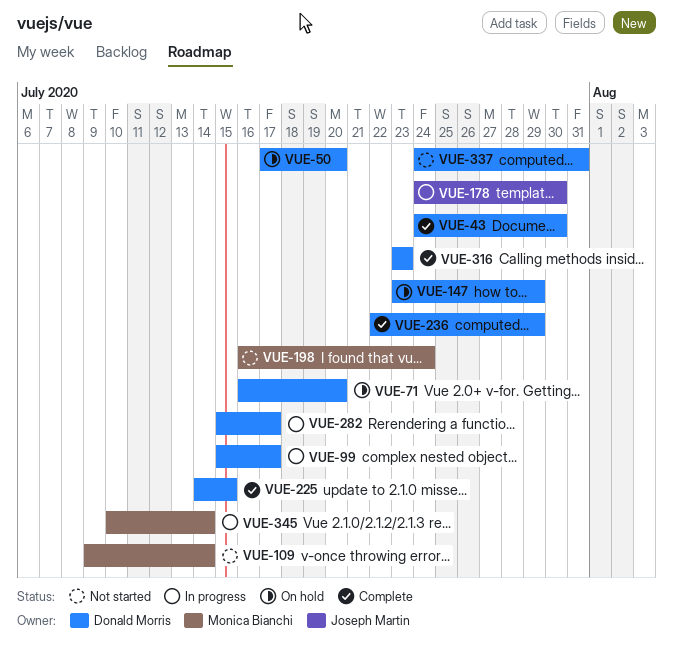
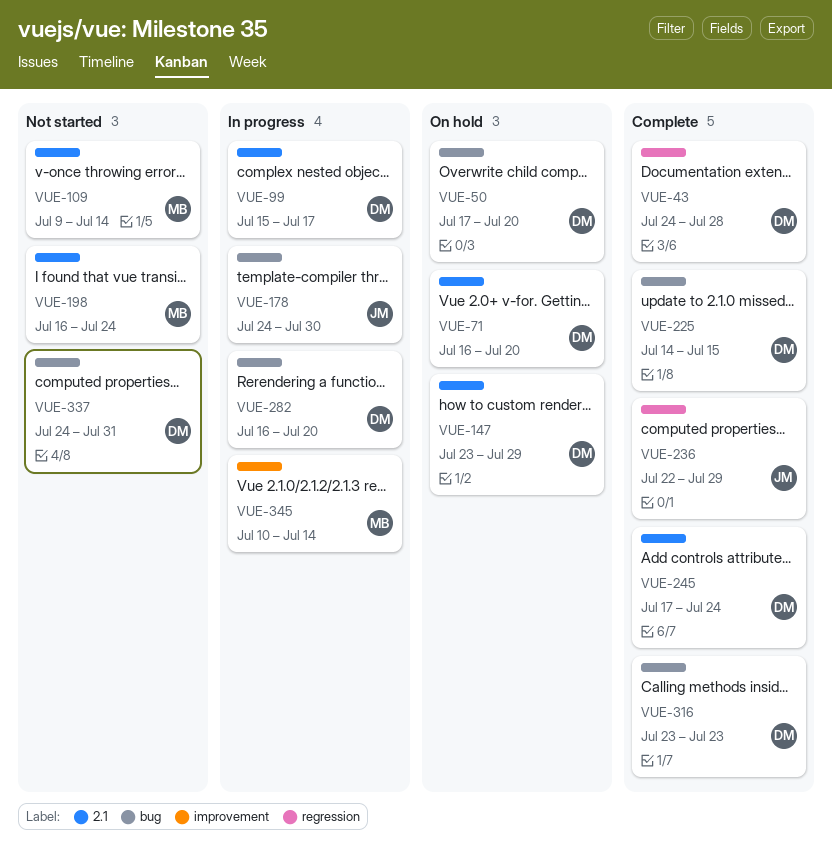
VUE-43, due: Jul 30 -> Jul 28
VUE-236, owner: Donald Morris -> Joseph Martin
VUE-245: none -> present
VUE-282, start: Jul 15 -> Jul 16
VUE-282, due: Jul 17 -> Jul 20

